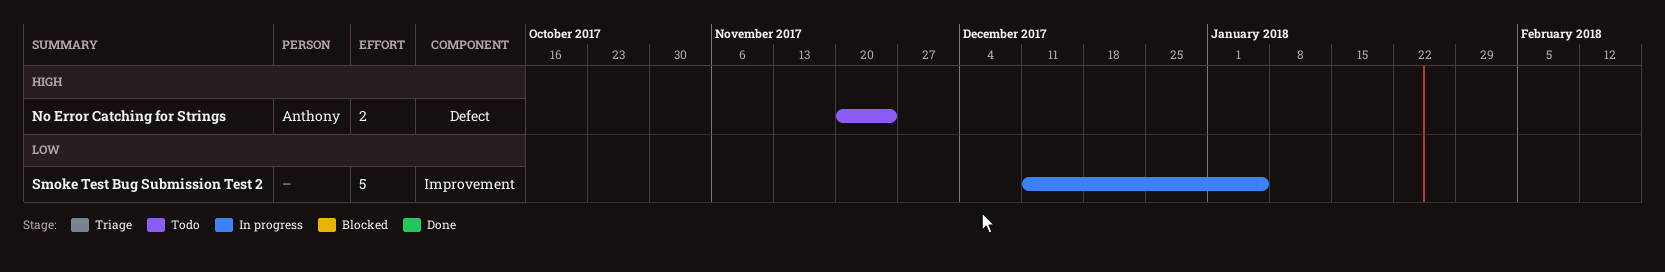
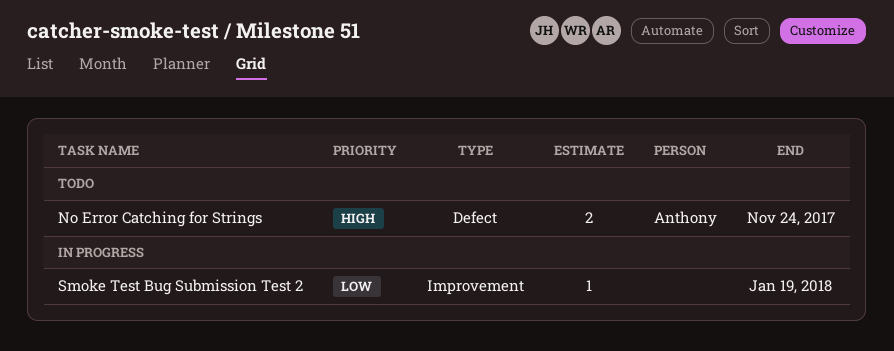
Smoke Test Bug Submission Test 2, estimate: 5 -> 1
Smoke Test Bug Submission Test 2, due: Jan 5 -> Jan 19

